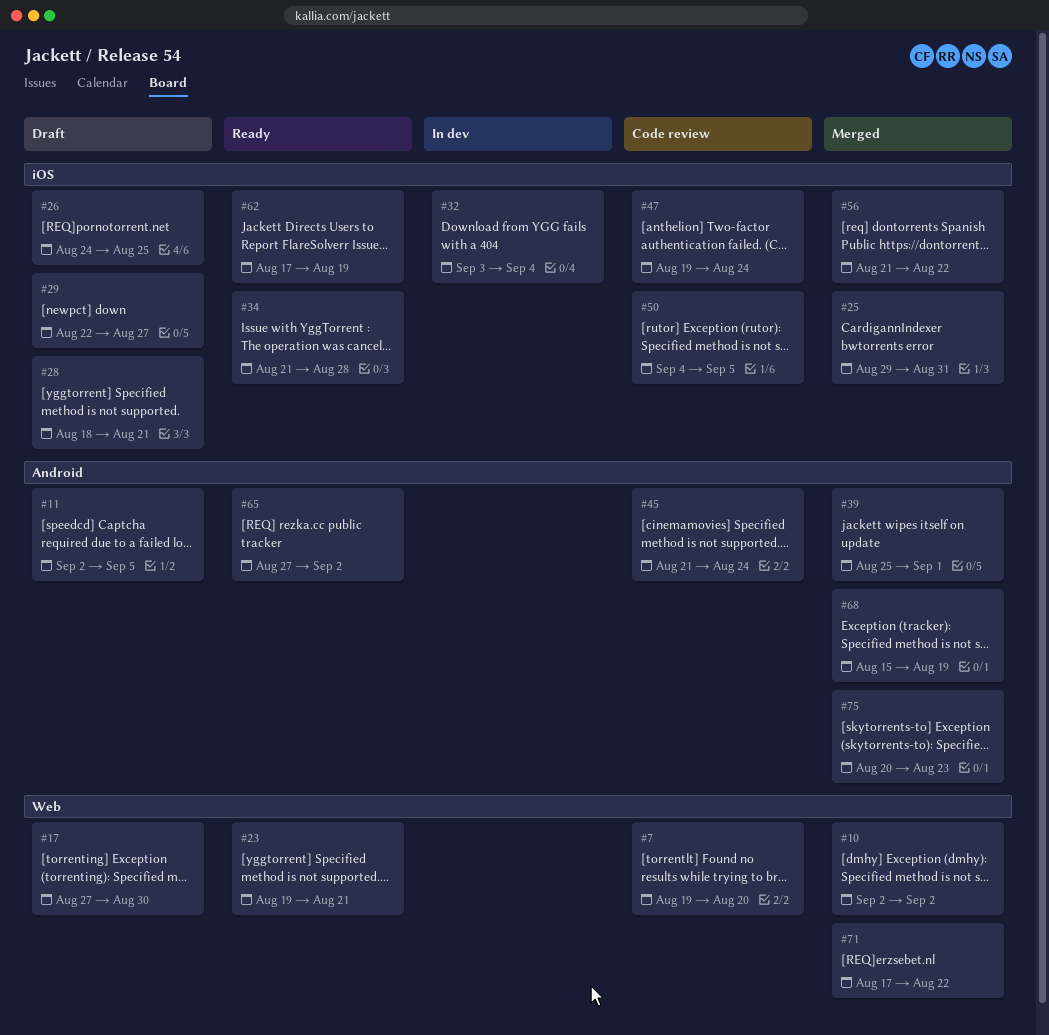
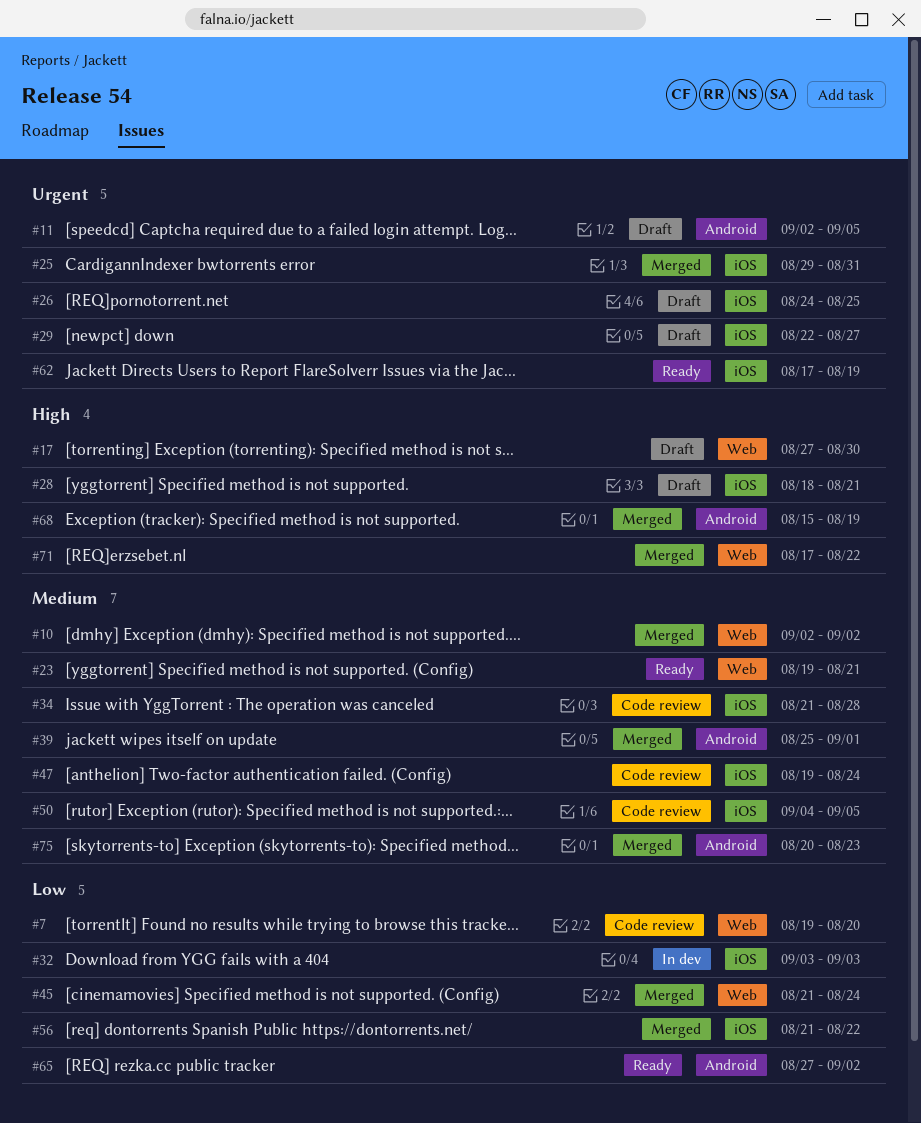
#32, due: Sep 4 -> Sep 3
#34, status: Ready -> Code review
#45, status: Code review -> Merged
#45, label: Android -> Web

